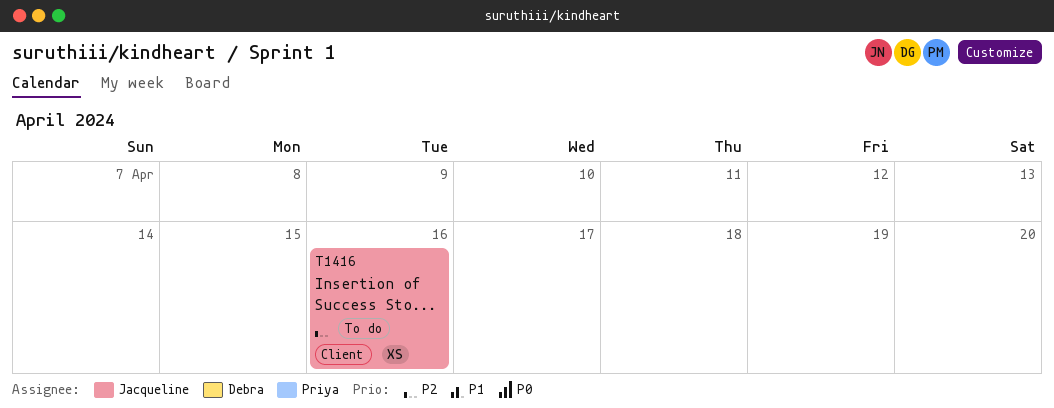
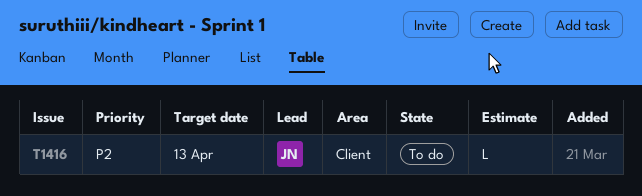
T1416, estimate: XS -> L
T1416, due: Apr 16 -> Apr 13

